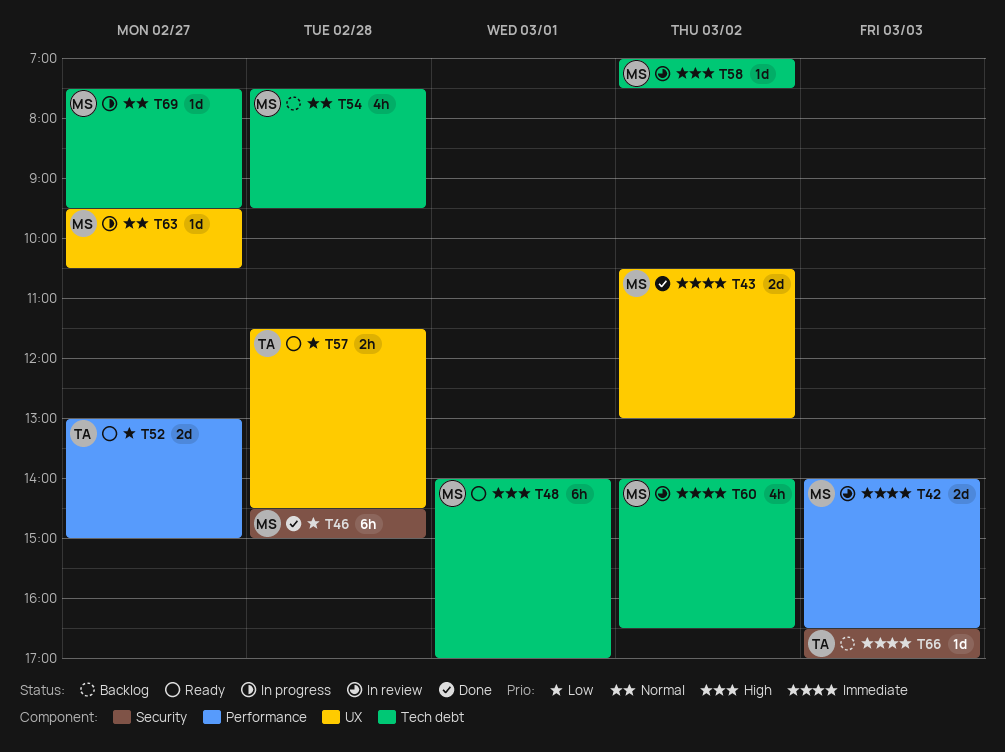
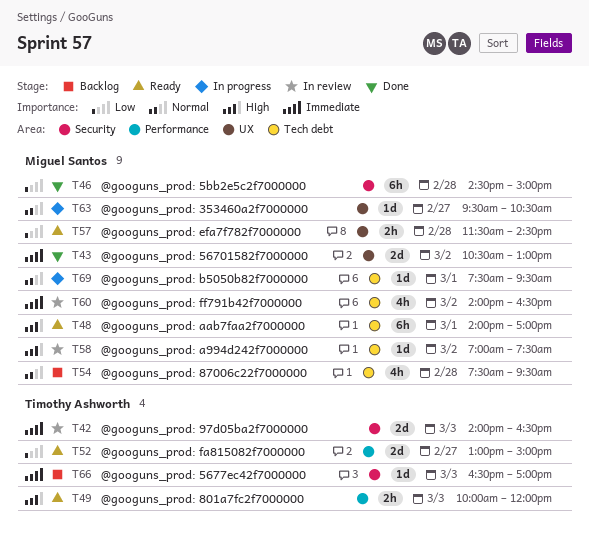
T42, owner: Miguel Santos -> Timothy Ashworth
T42, label: Performance -> Security
T49: none -> present
T57, owner: Timothy Ashworth -> Miguel Santos
T69, day: Feb 27 -> Mar 1

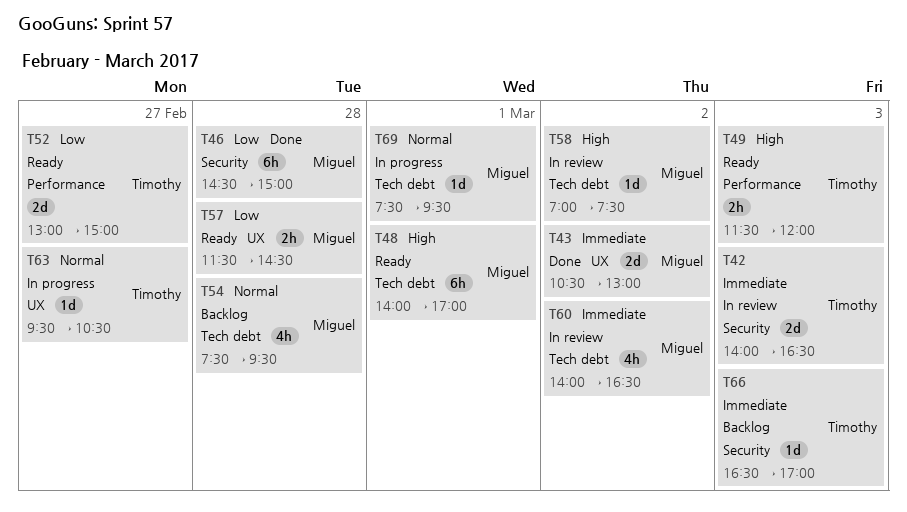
T49, begins: 10:00 -> 11:30
T63, owner: Miguel Santos -> Timothy Ashworth

